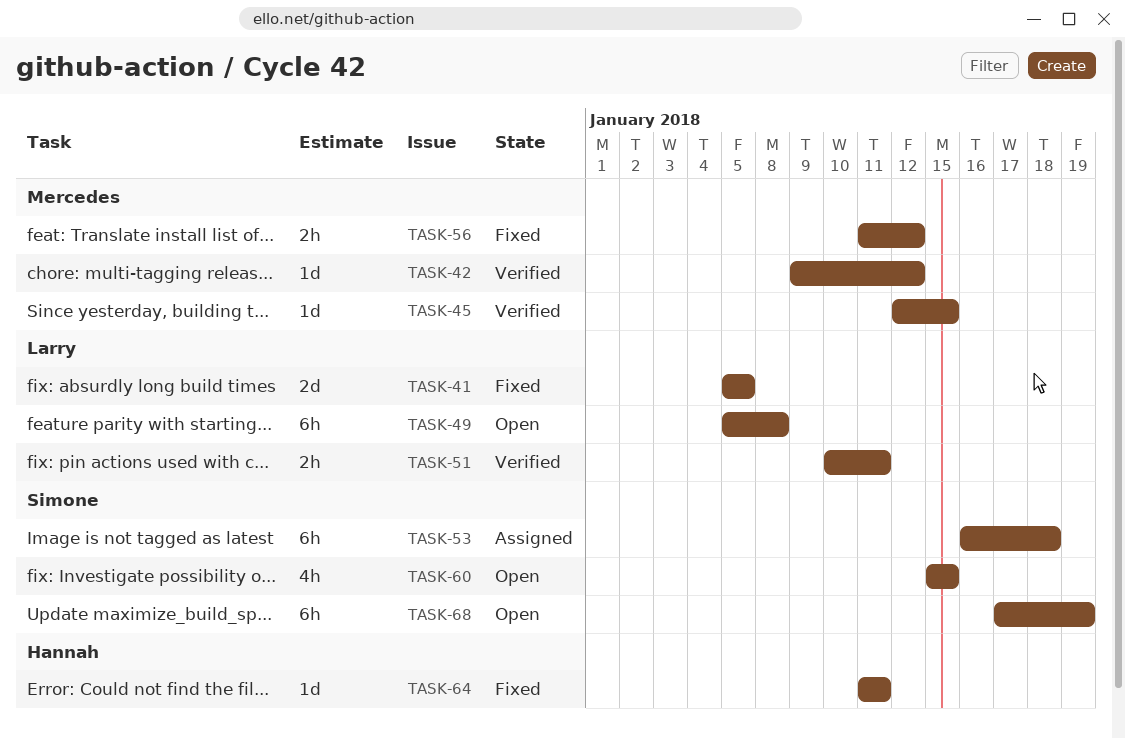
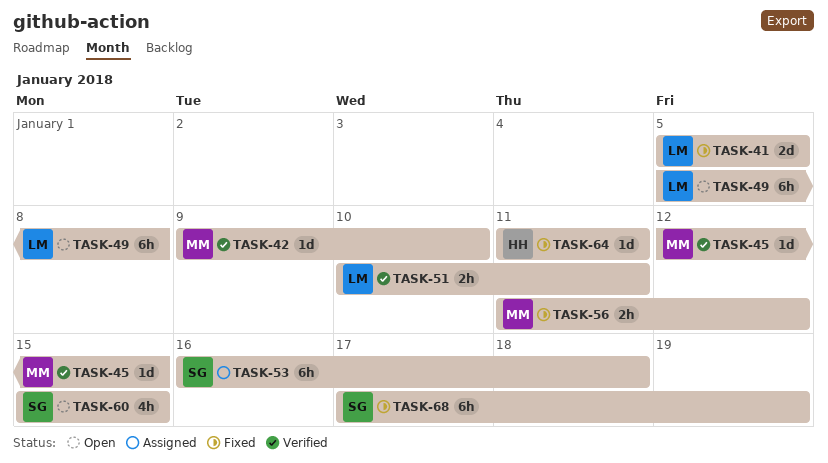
TASK-42, due: Jan 12 -> Jan 10
TASK-68, status: Open -> Fixed

